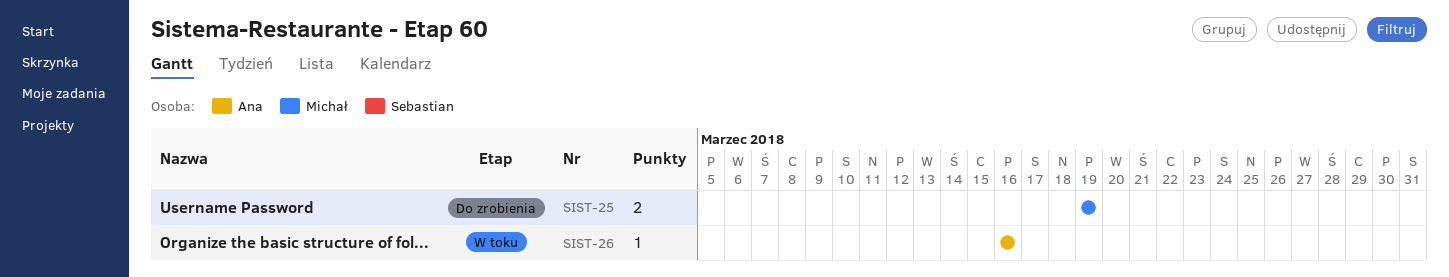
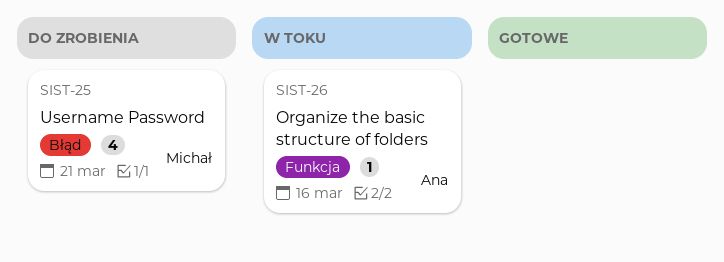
SIST-25, estimate: 2 -> 4
SIST-25, due: Mar 19 -> Mar 21

